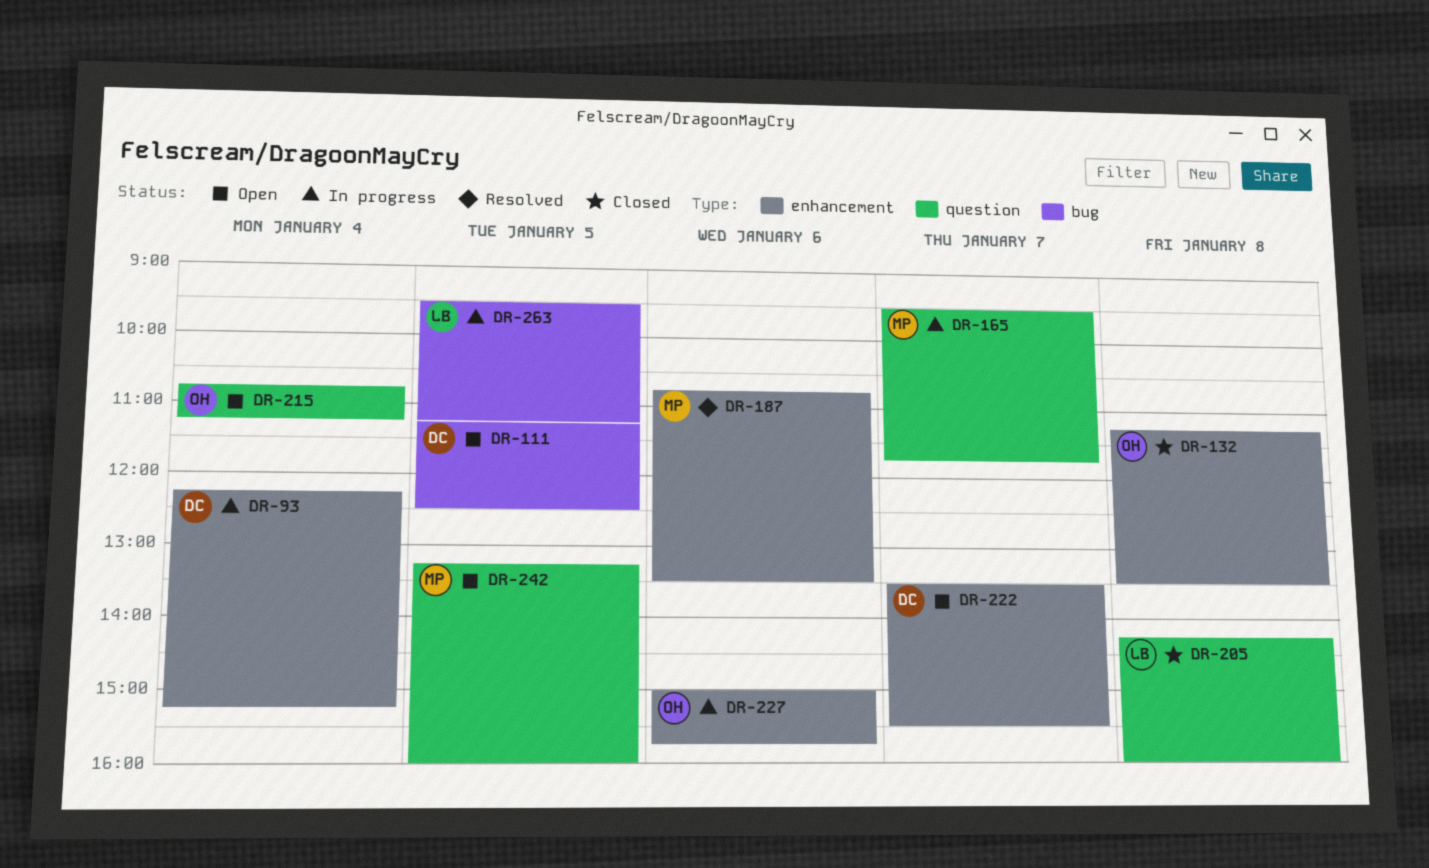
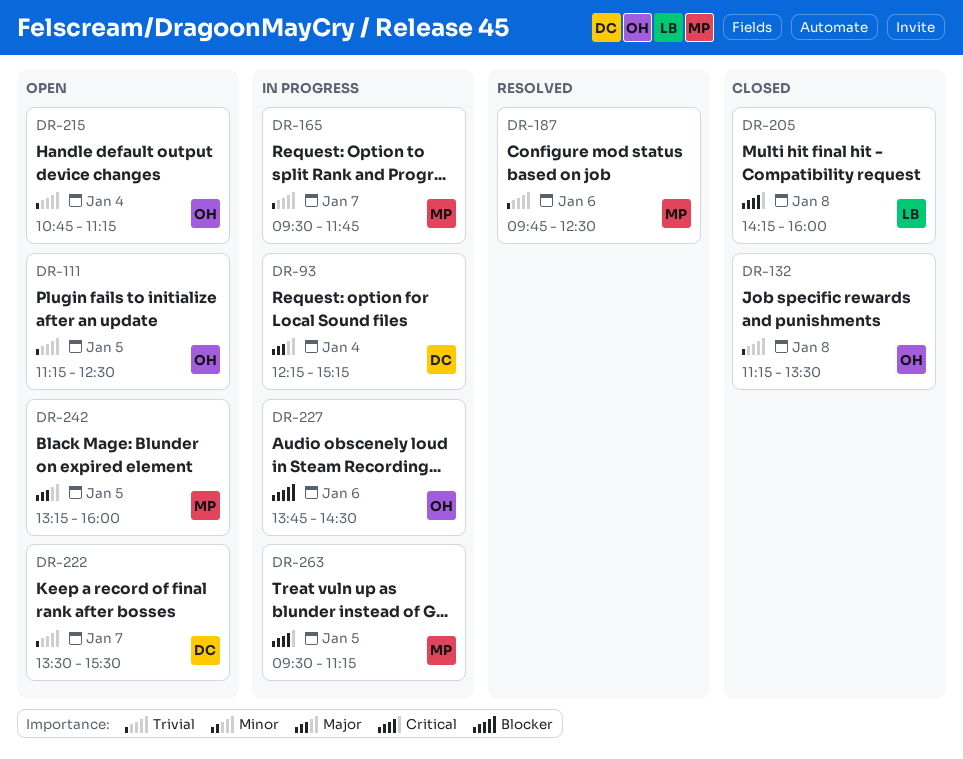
DR-111, owner: DC -> OH
DR-187, begins: 10:45 -> 09:45
DR-187, ends: 13:30 -> 12:30
DR-227, begins: 15:00 -> 13:45
DR-227, ends: 15:45 -> 14:30
DR-263, owner: LB -> MP

